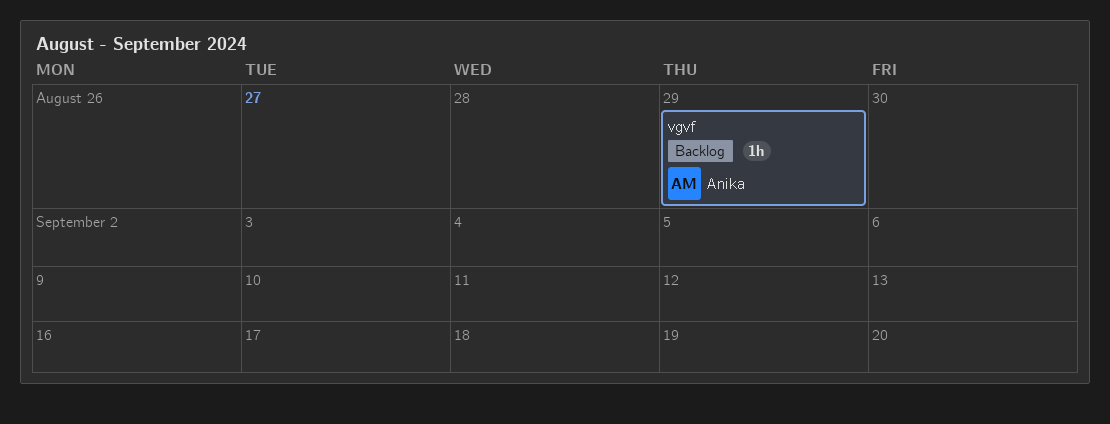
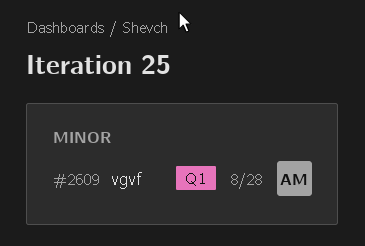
vgvf, due: Aug 29 -> Aug 28

